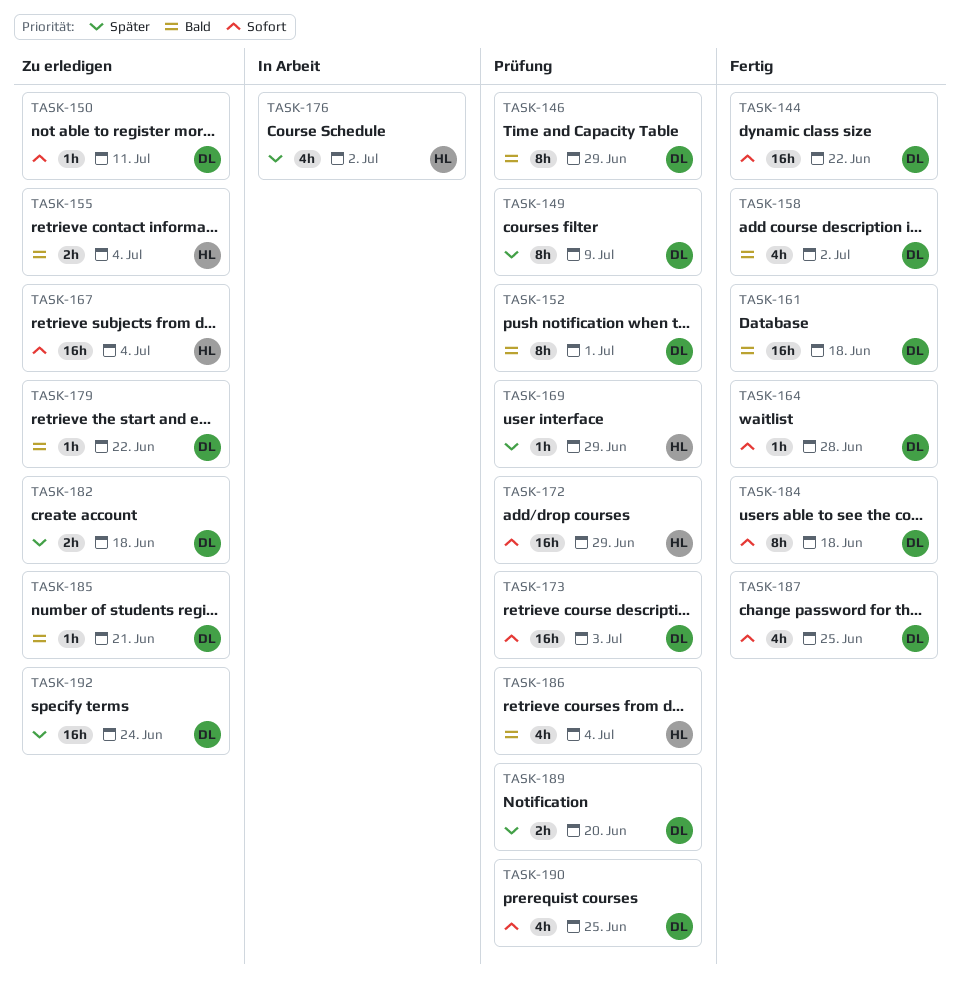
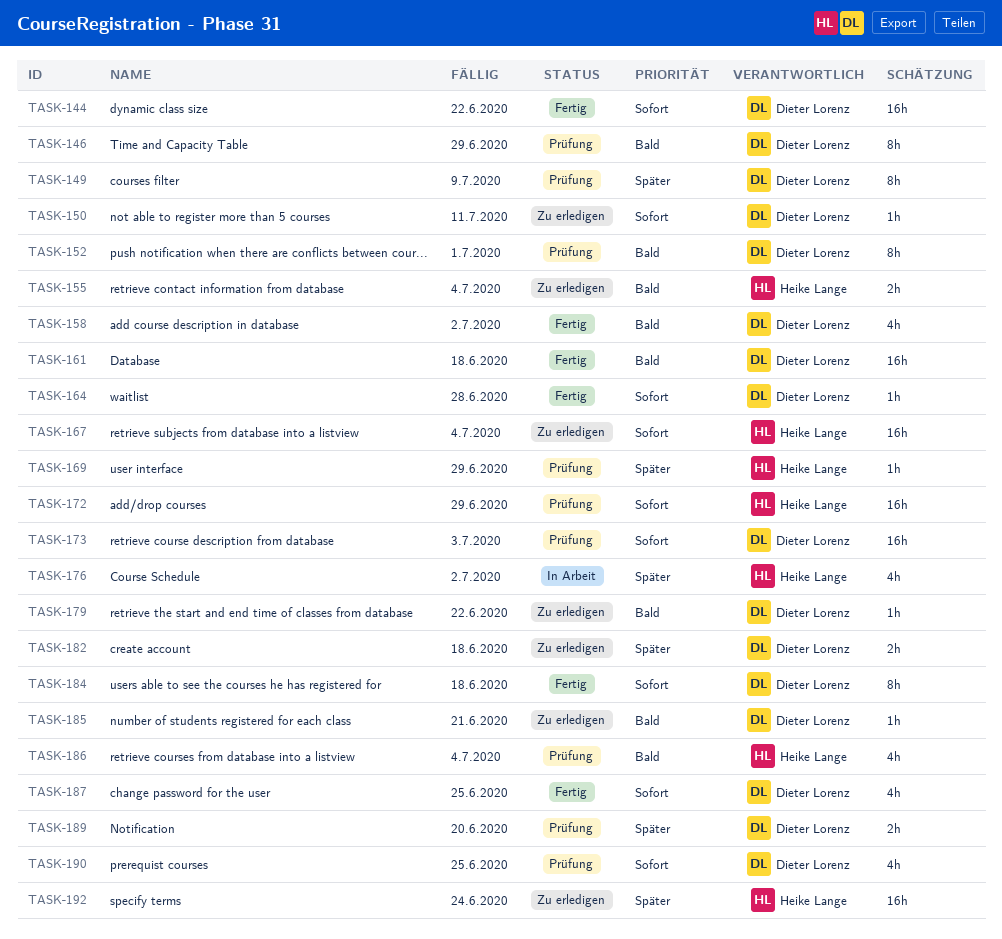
TASK-192, owner: Dieter Lorenz -> Heike Lange

